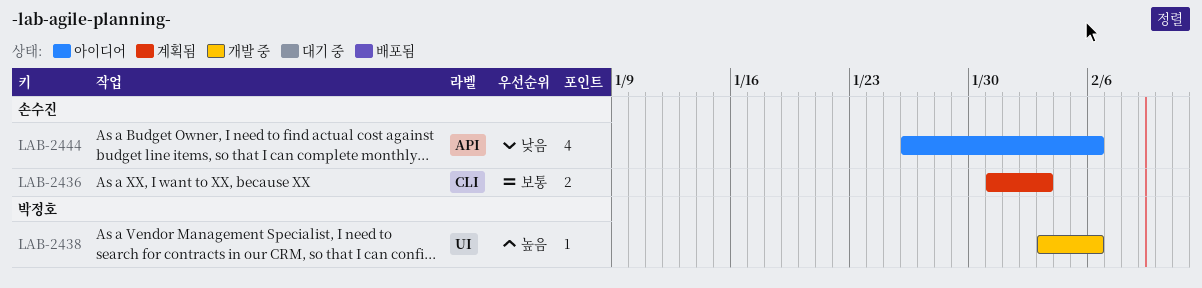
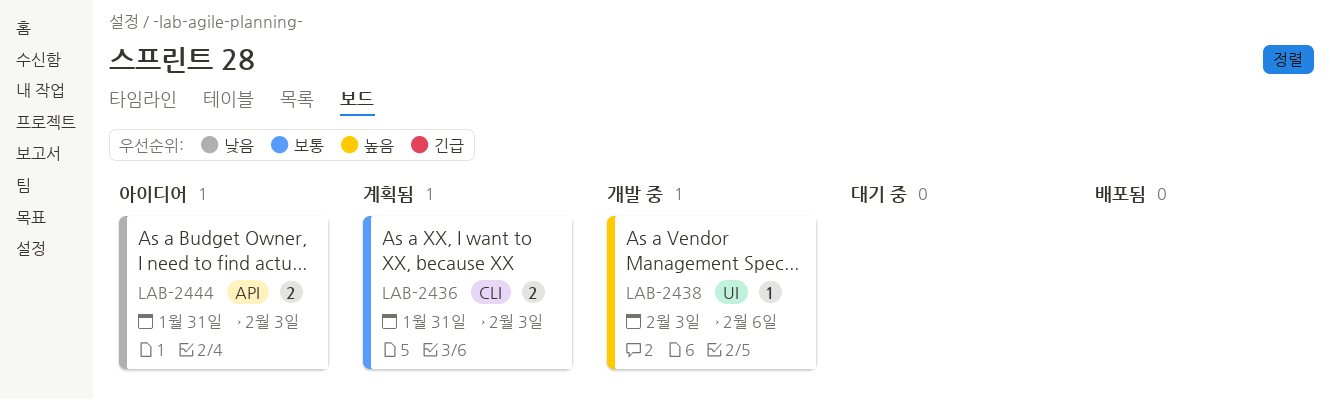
LAB-2444, estimate: 4 -> 2
LAB-2444, start: Jan 26 -> Jan 31
LAB-2444, due: Feb 6 -> Feb 3

